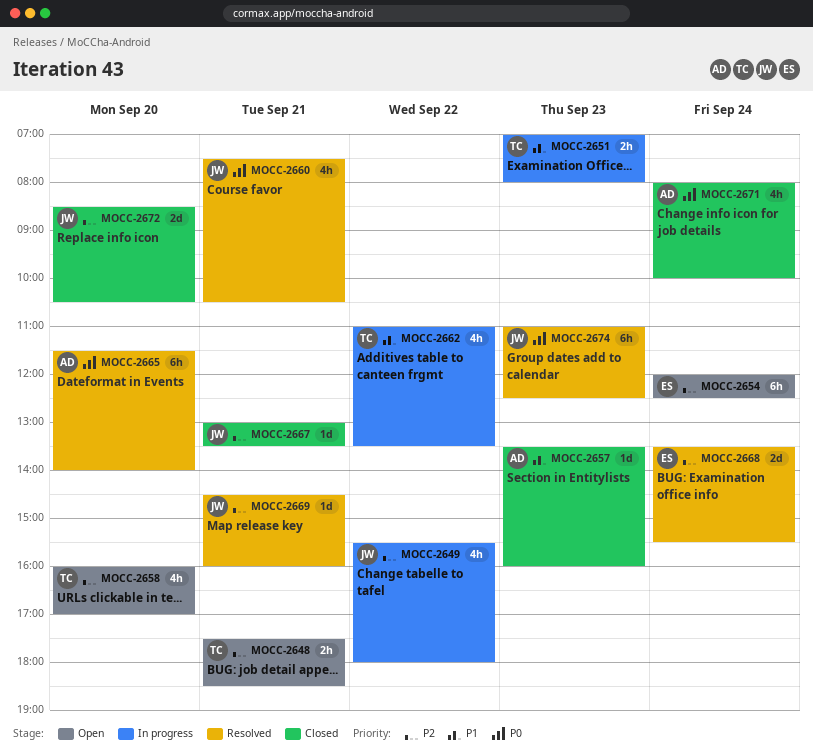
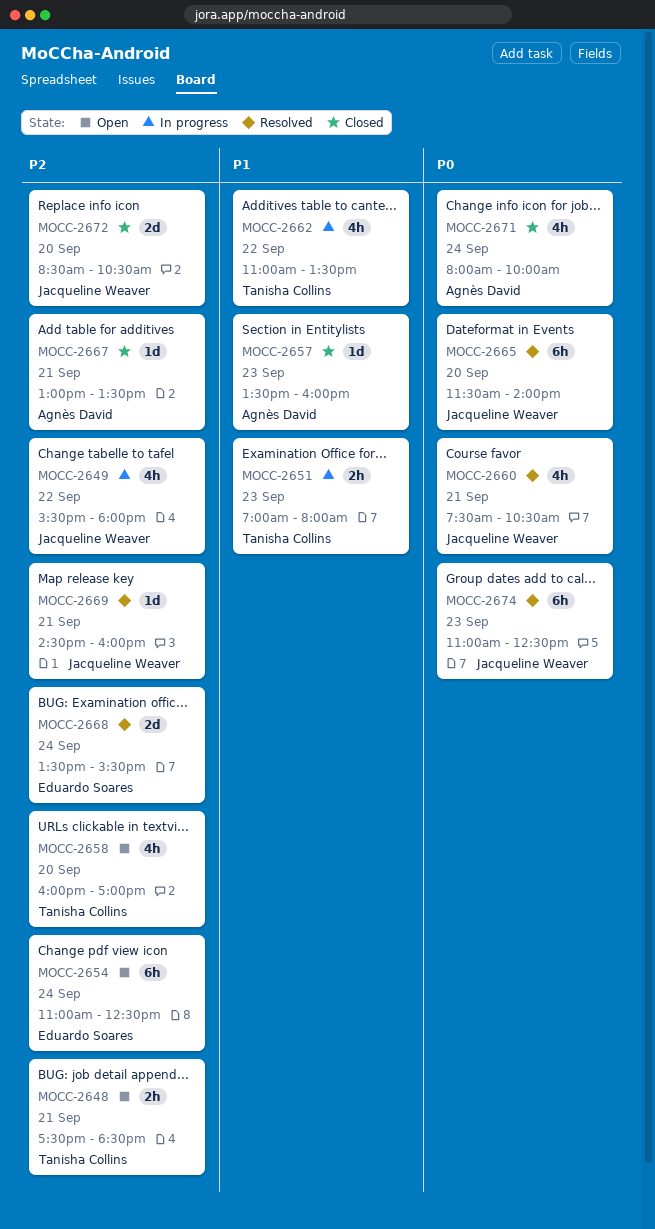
MOCC-2654, begins: 12:00 -> 11:00
MOCC-2665, owner: Agnès David -> Jacqueline Weaver
MOCC-2667, owner: Jacqueline Weaver -> Agnès David

